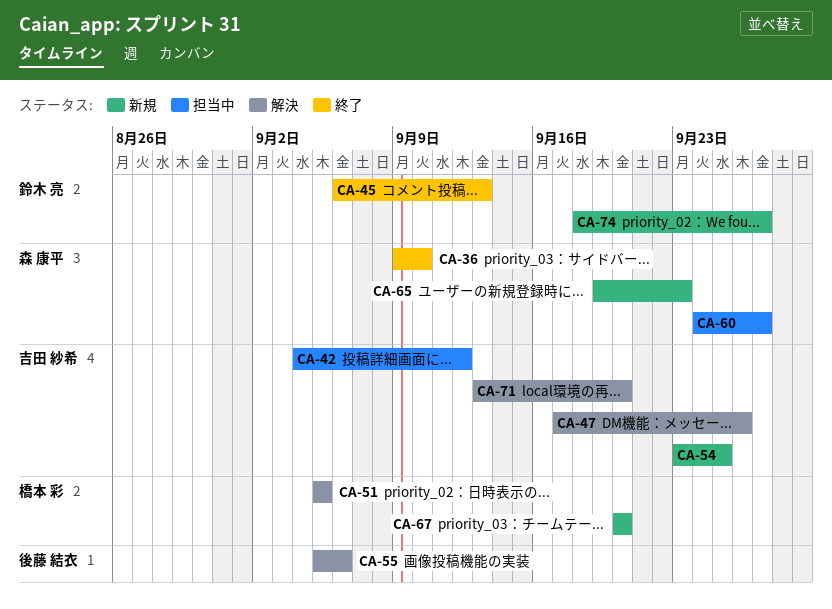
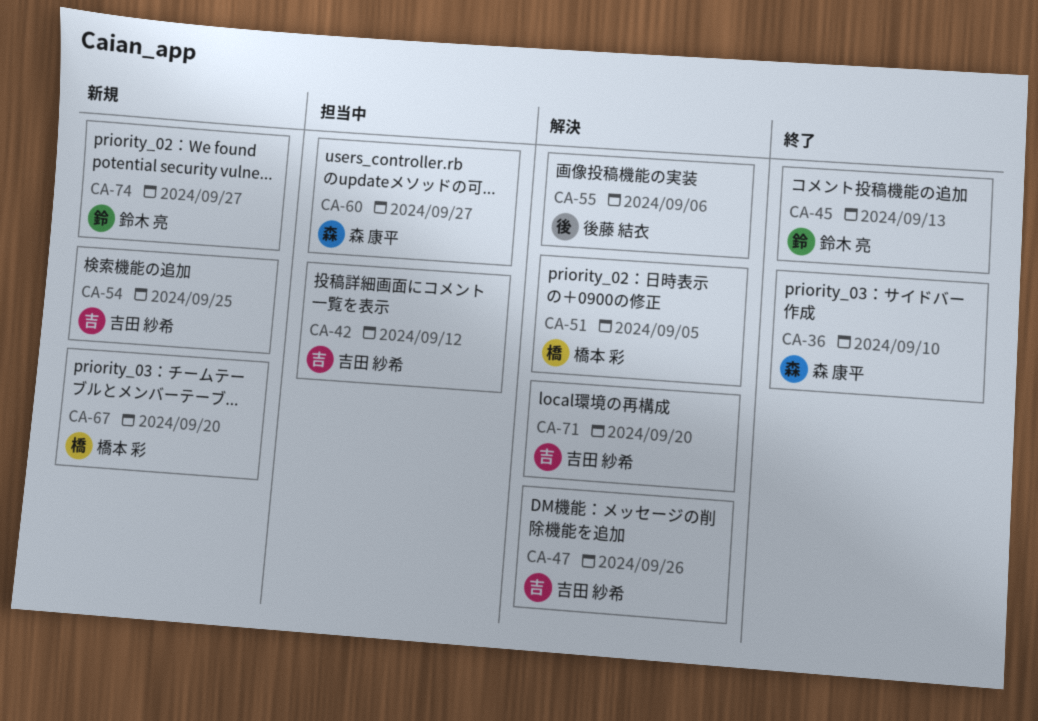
CA-65: present -> none

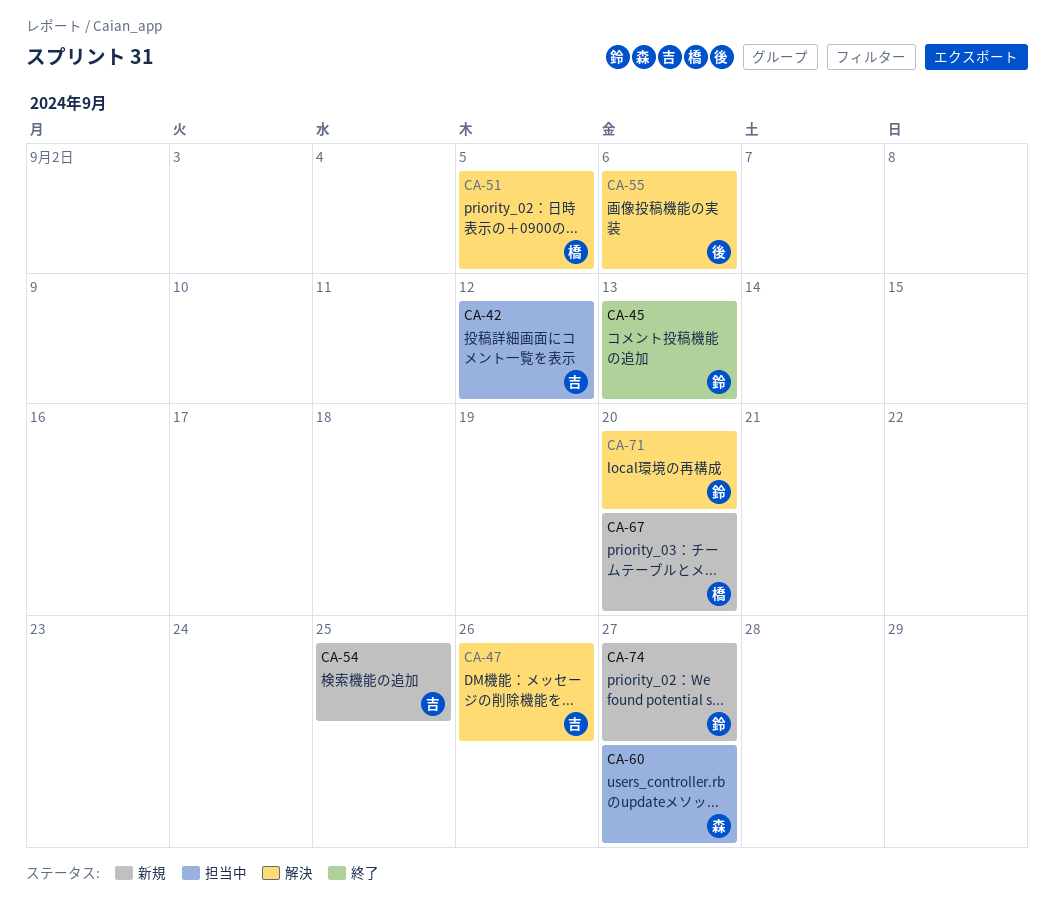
CA-36: present -> none
CA-71, owner: 吉田 紗希 -> 鈴木 亮

